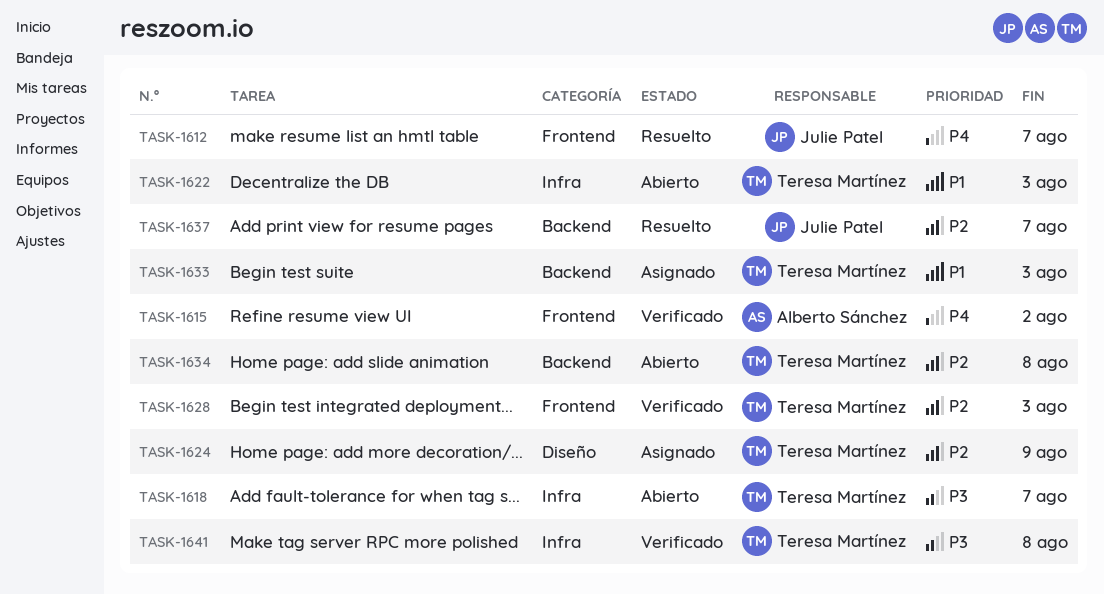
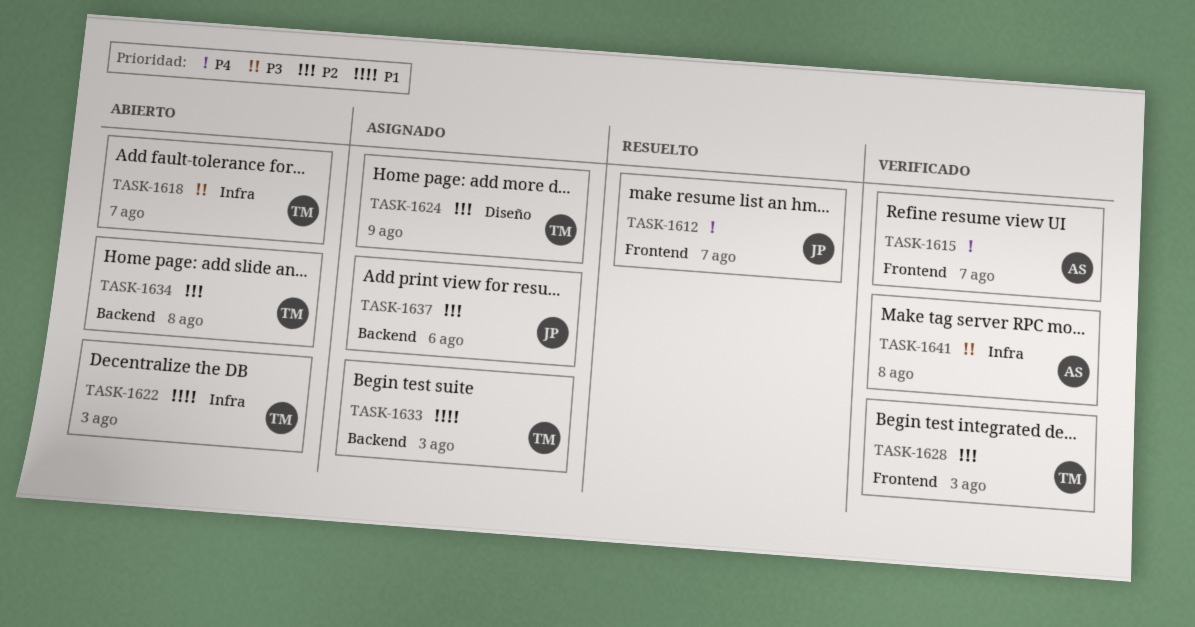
TASK-1615, due: Aug 2 -> Aug 7
TASK-1637, status: Resuelto -> Asignado
TASK-1637, due: Aug 7 -> Aug 6
TASK-1641, owner: Teresa Martínez -> Alberto Sánchez

